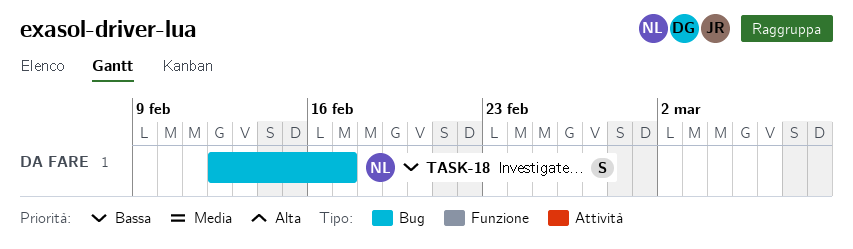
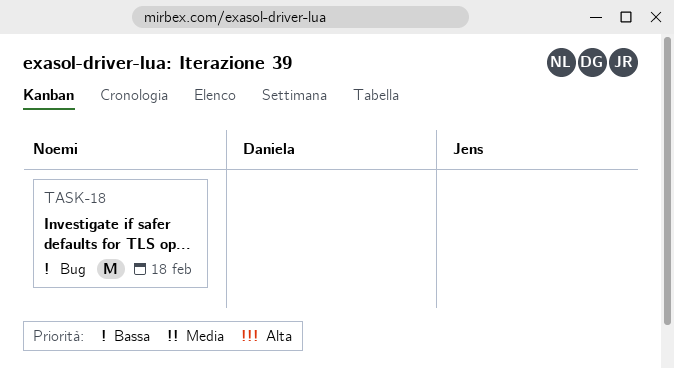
TASK-18, estimate: S -> M
TASK-18, due: Feb 17 -> Feb 18

